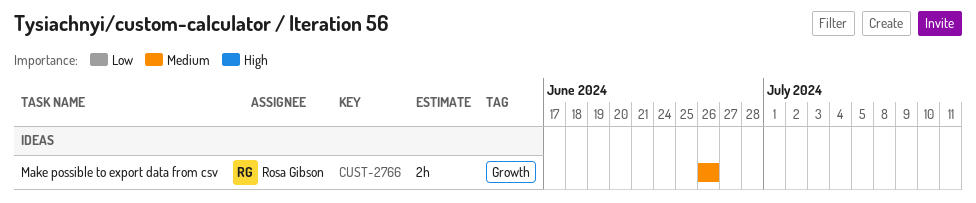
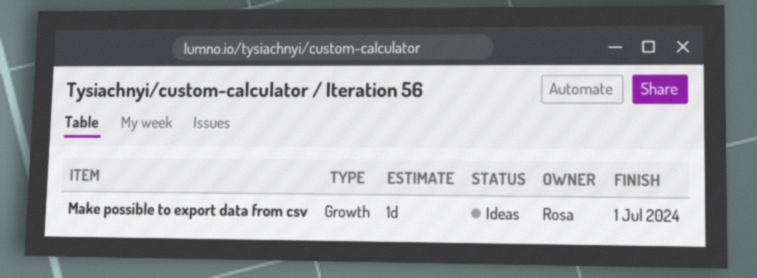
Make possible to export data from csv, estimate: 2h -> 1d
Make possible to export data from csv, due: Jun 26 -> Jul 1

